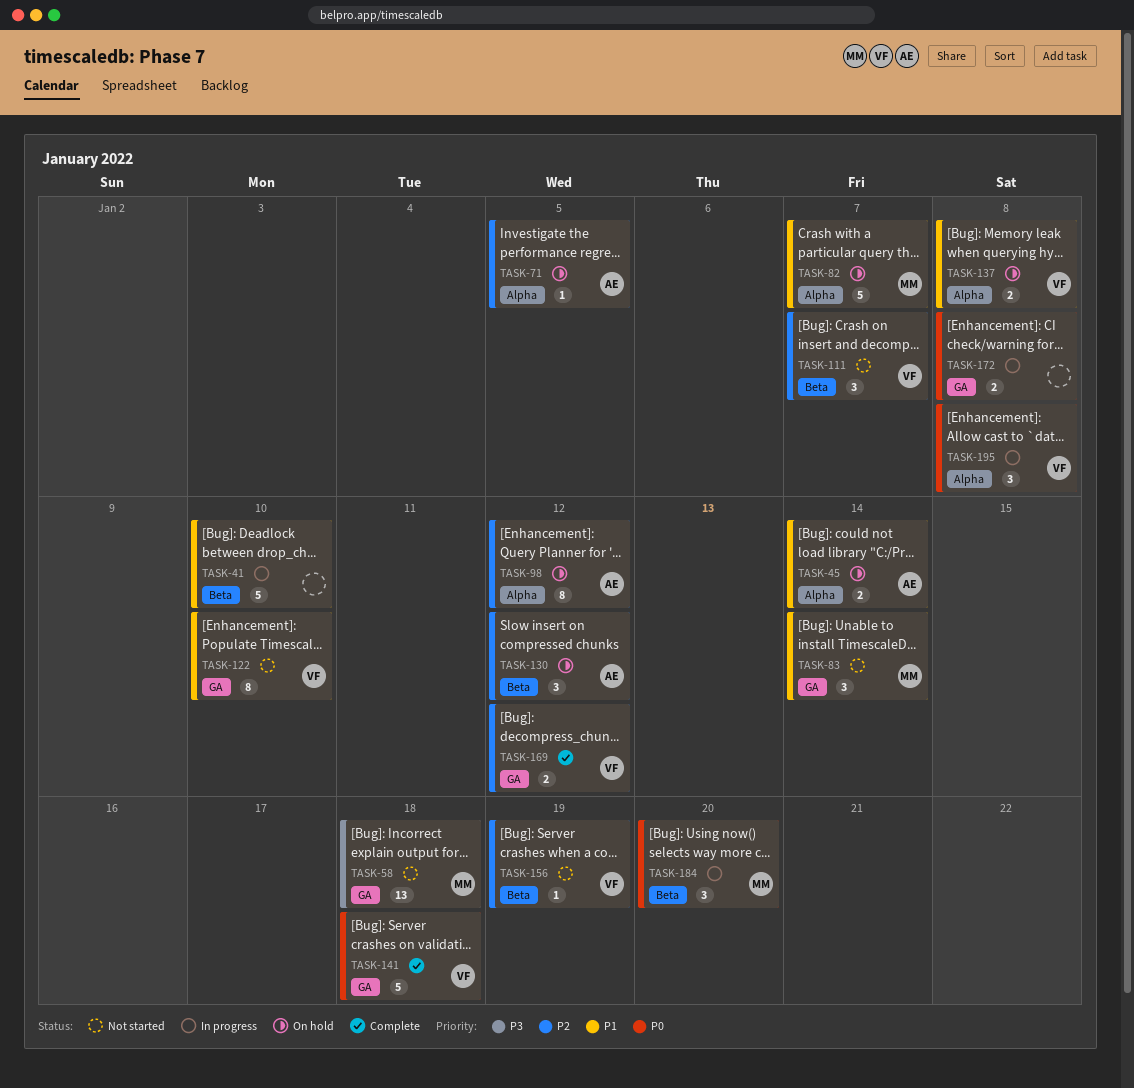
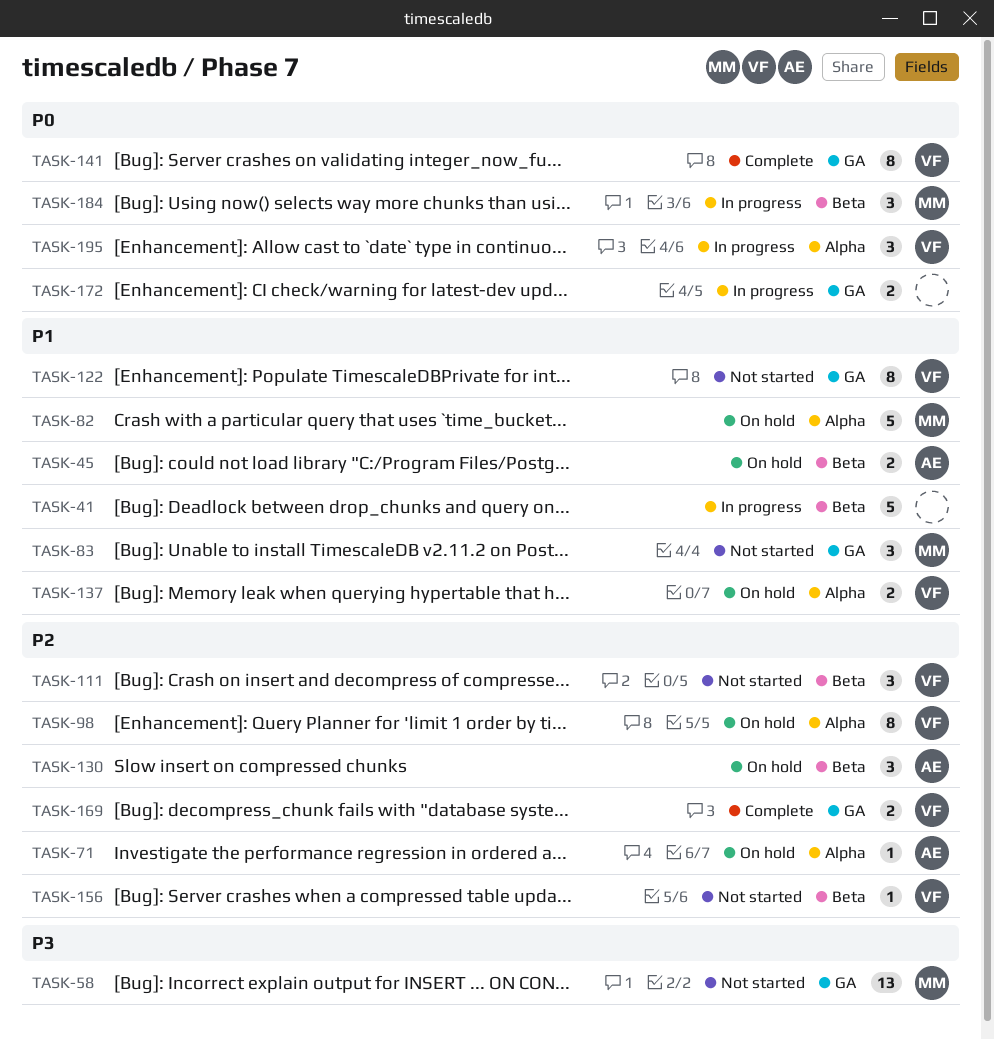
TASK-45, label: Alpha -> Beta
TASK-98, owner: AE -> VF
TASK-141, estimate: 5 -> 8

